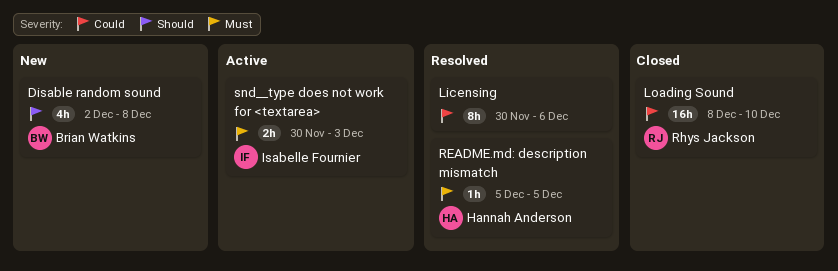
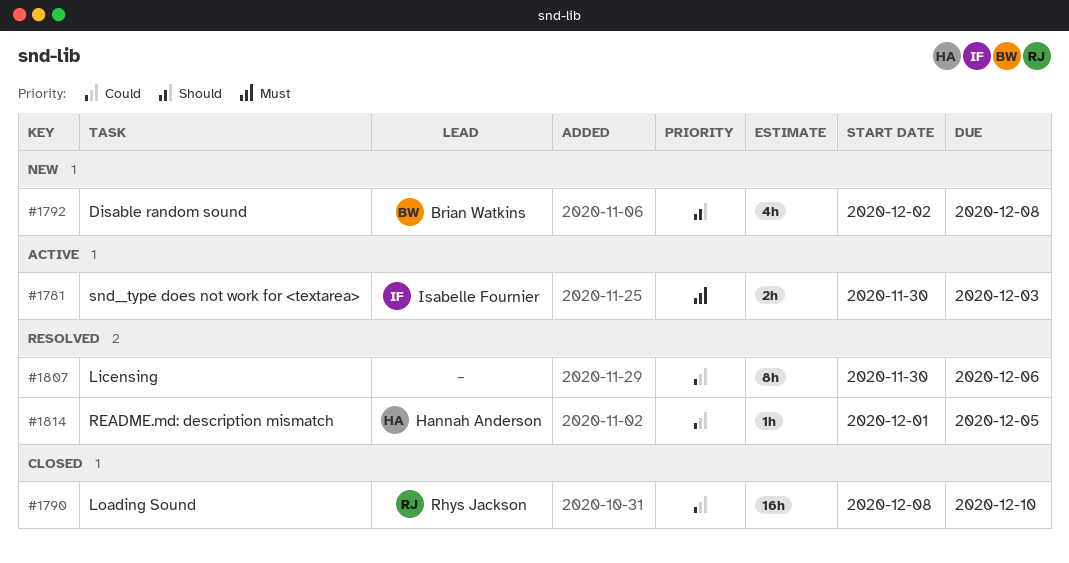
README.md: description mismatch, priority: Must -> Could
README.md: description mismatch, start: Dec 5 -> Dec 1

